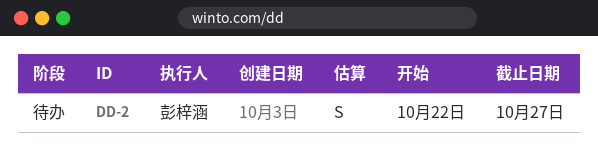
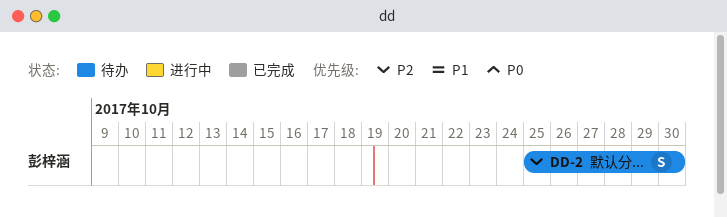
DD-2, start: Oct 22 -> Oct 25
DD-2, due: Oct 27 -> Oct 30

